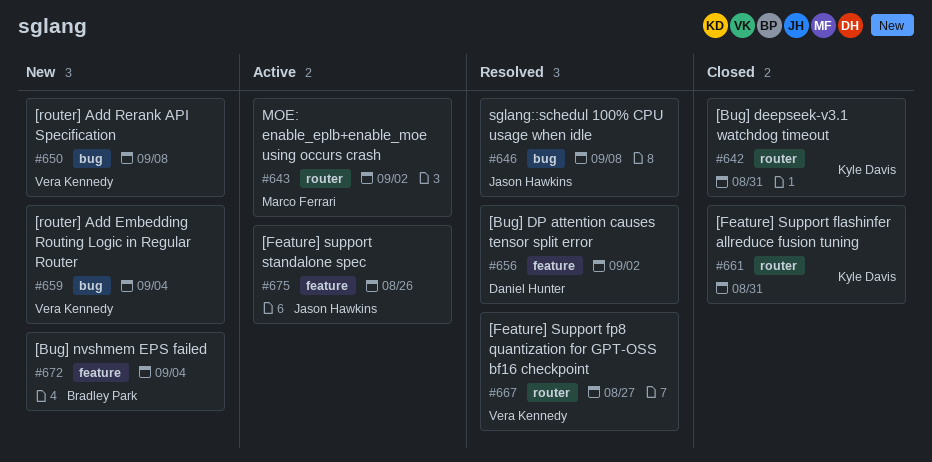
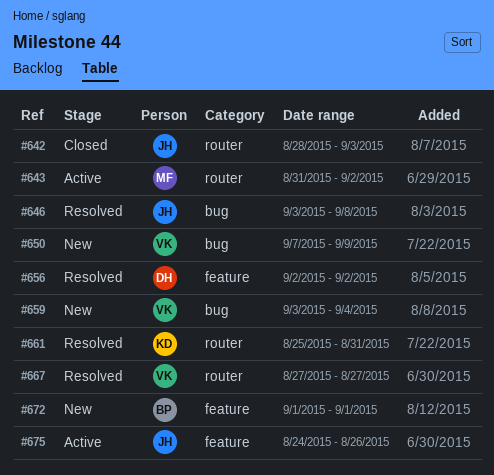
#642, owner: Kyle Davis -> Jason Hawkins
#642, due: Aug 31 -> Sep 3
#650, due: Sep 8 -> Sep 9
#661, status: Closed -> Resolved
#672, due: Sep 4 -> Sep 1

